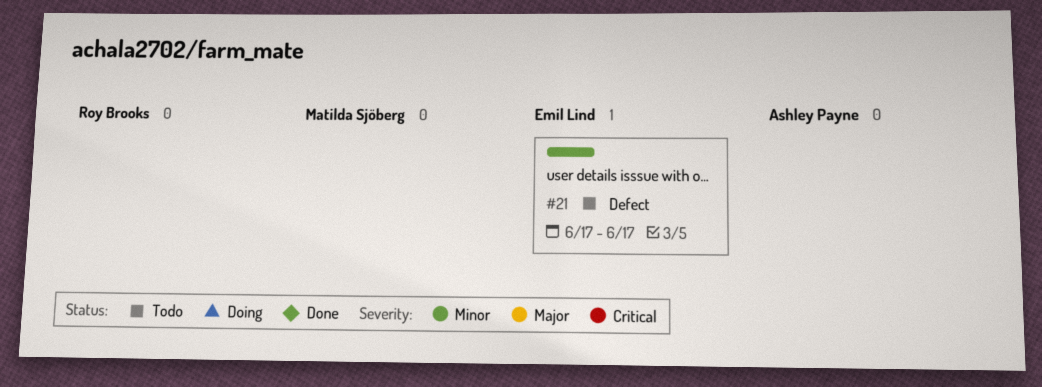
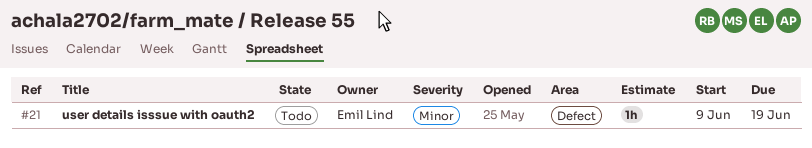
#21, start: Jun 17 -> Jun 9
#21, due: Jun 17 -> Jun 19

